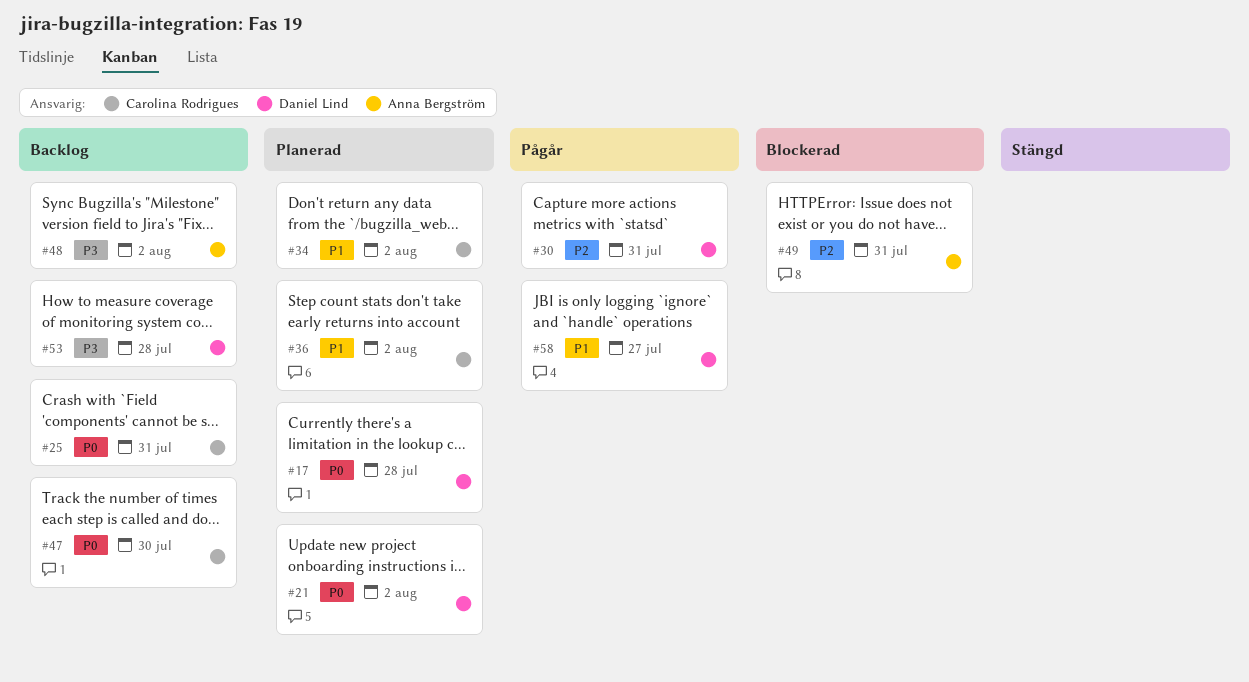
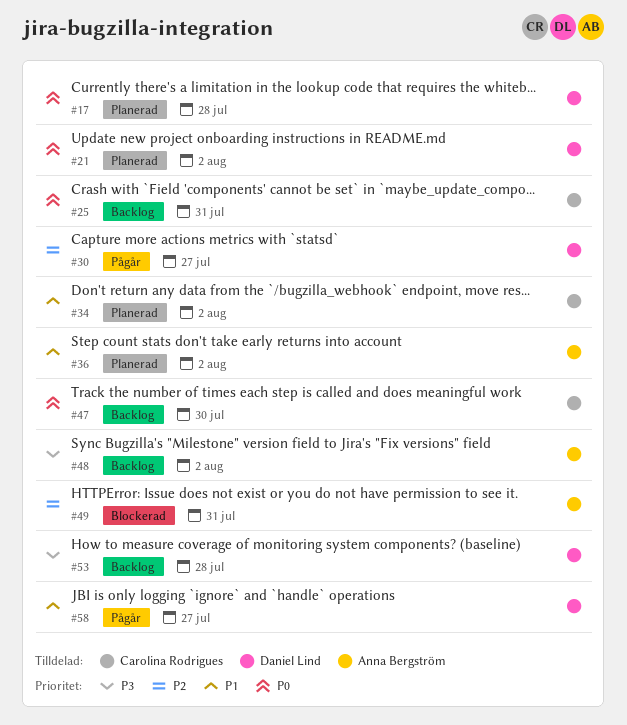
#30, due: Jul 31 -> Jul 27
#36, owner: Carolina Rodrigues -> Anna Bergström

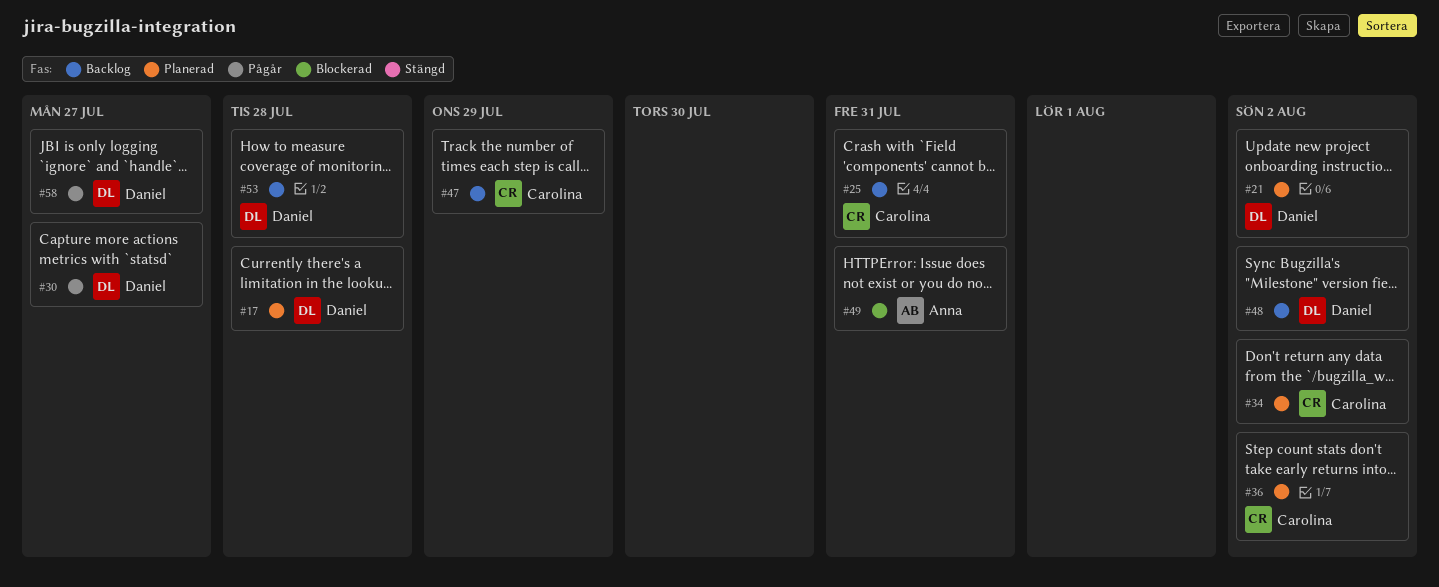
#36, owner: Anna Bergström -> Carolina Rodrigues
#47, due: Jul 30 -> Jul 29
#48, owner: Anna Bergström -> Daniel Lind

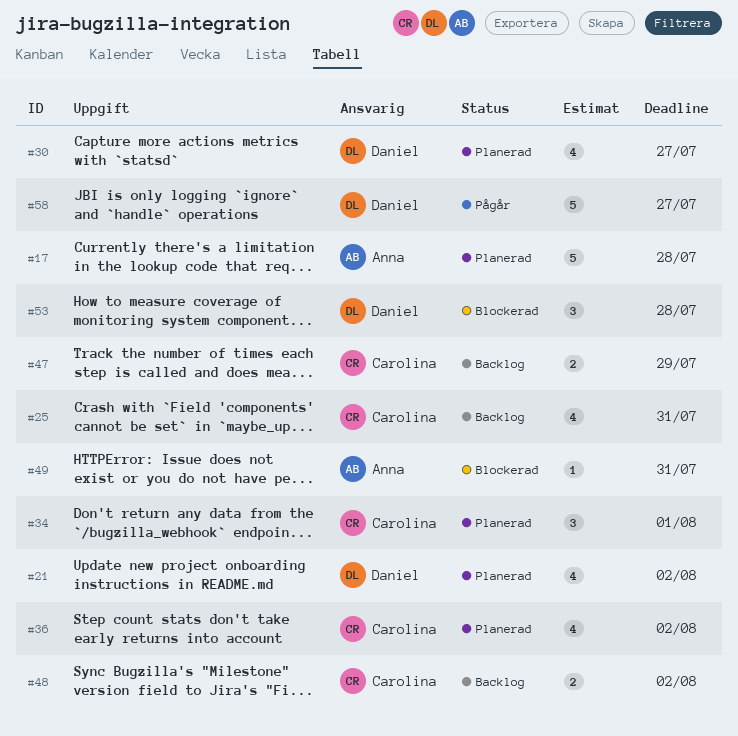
#17, owner: Daniel -> Anna
#30, status: Pågår -> Planerad
#34, due: Aug 2 -> Aug 1
#48, owner: Daniel -> Carolina
#53, status: Backlog -> Blockerad

